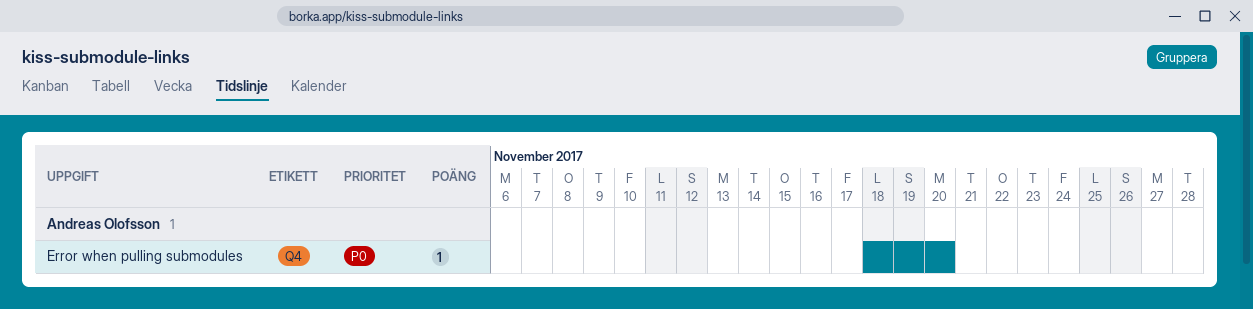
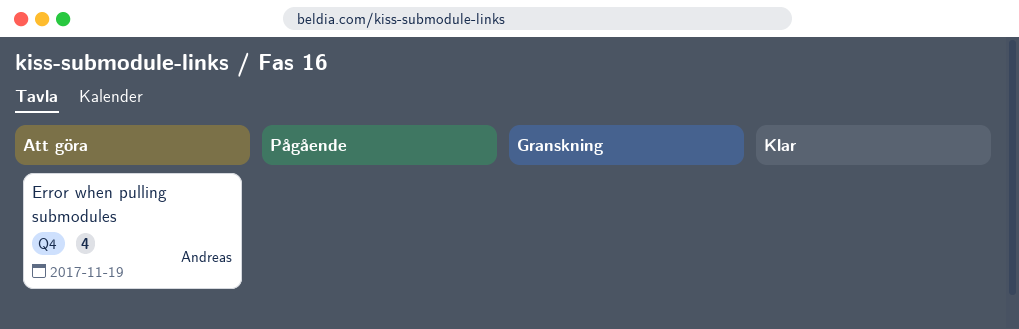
Error when pulling submodules, estimate: 1 -> 4
Error when pulling submodules, due: Nov 20 -> Nov 19

